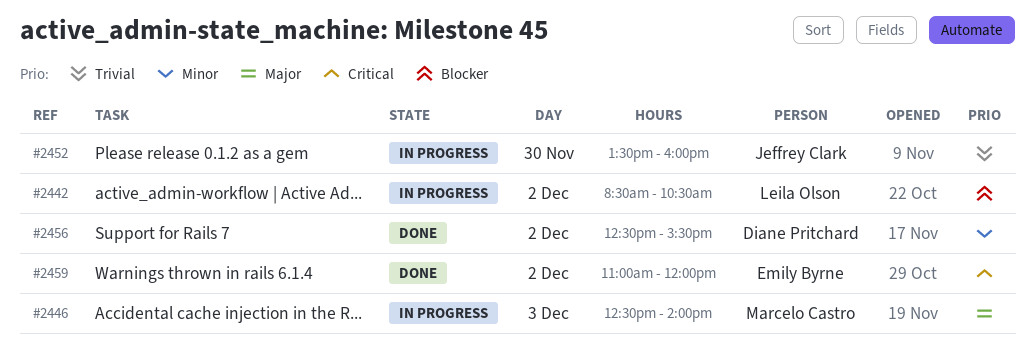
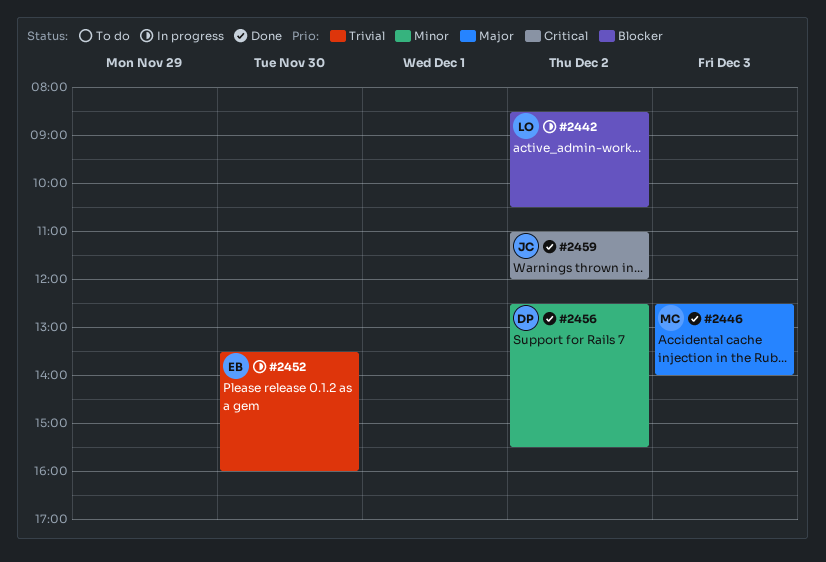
#2446, status: In progress -> Done
#2452, owner: Jeffrey Clark -> Emily Byrne
#2459, owner: Emily Byrne -> Jeffrey Clark

